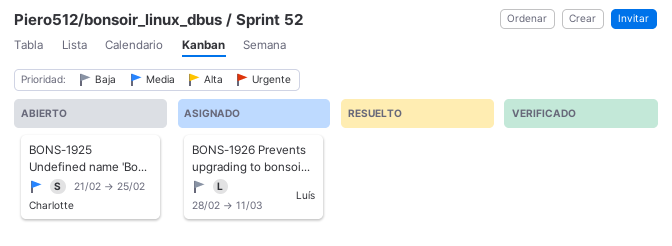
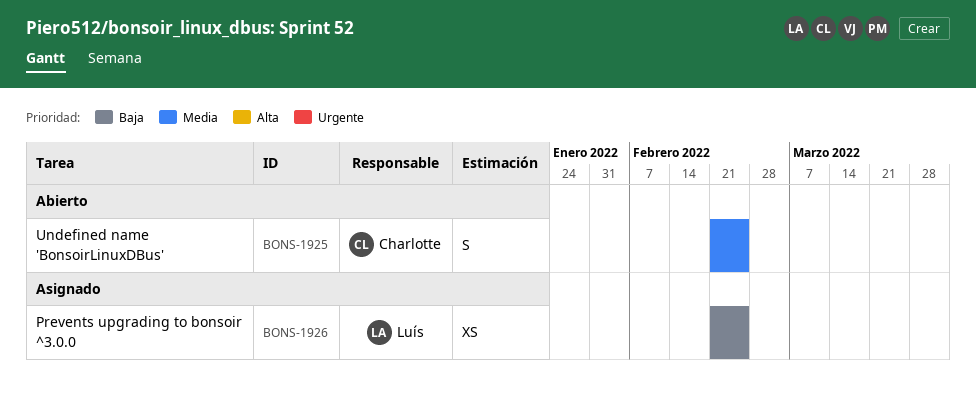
BONS-1926, estimate: L -> XS
BONS-1926, start: Feb 28 -> Feb 21
BONS-1926, due: Mar 11 -> Feb 25

